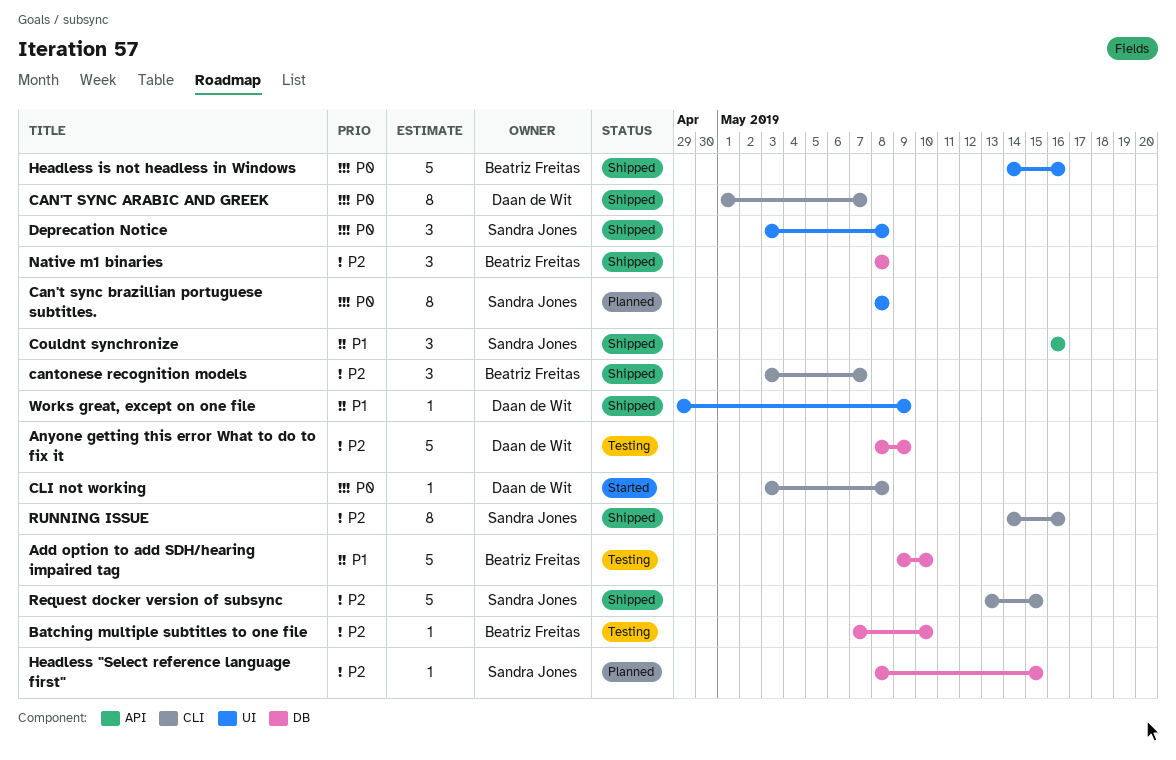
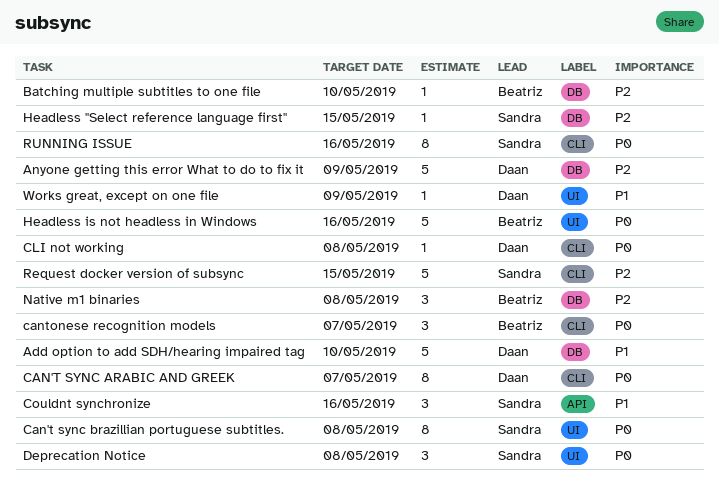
Add option to add SDH/hearing impaired tag, owner: Beatriz Freitas -> Daan de Wit
cantonese recognition models, priority: P2 -> P0
RUNNING ISSUE, priority: P2 -> P0

